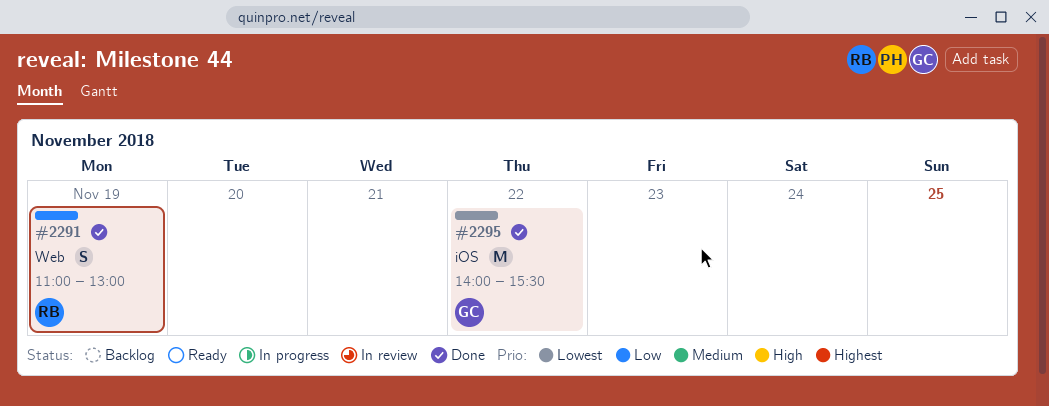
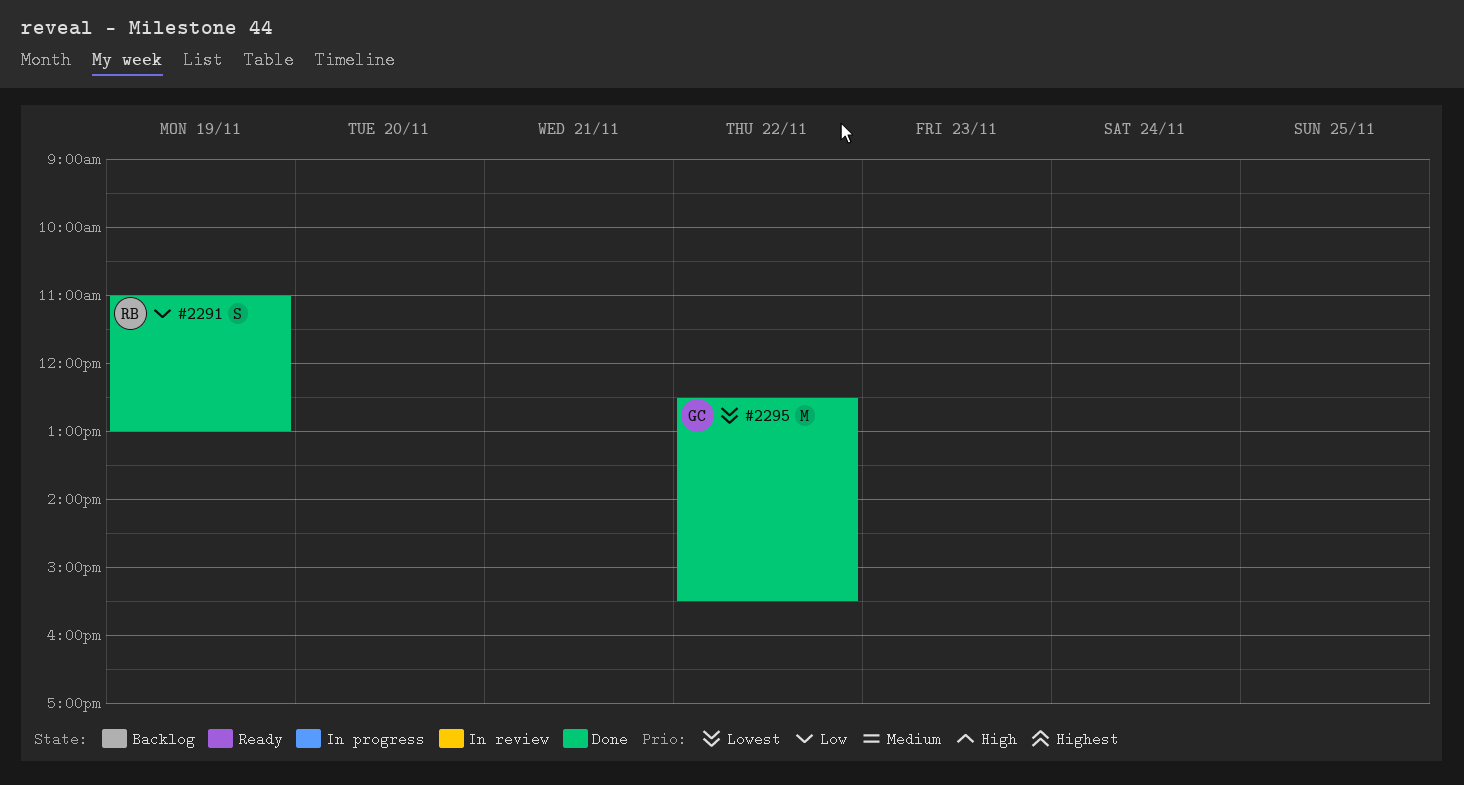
#2295, begins: 14:00 -> 12:30

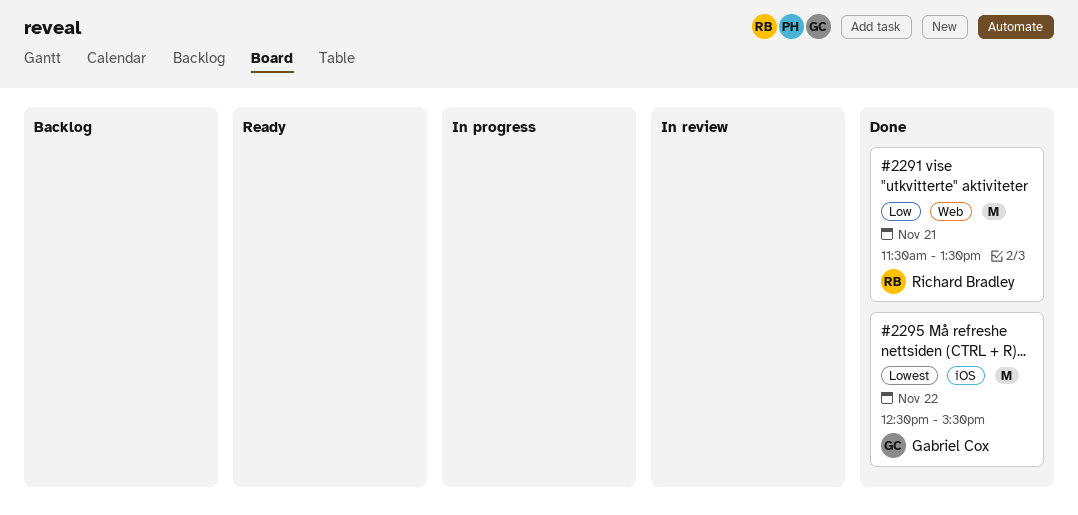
#2291, estimate: S -> M
#2291, day: Nov 19 -> Nov 21
#2291, begins: 11:00 -> 11:30
#2291, ends: 13:00 -> 13:30

